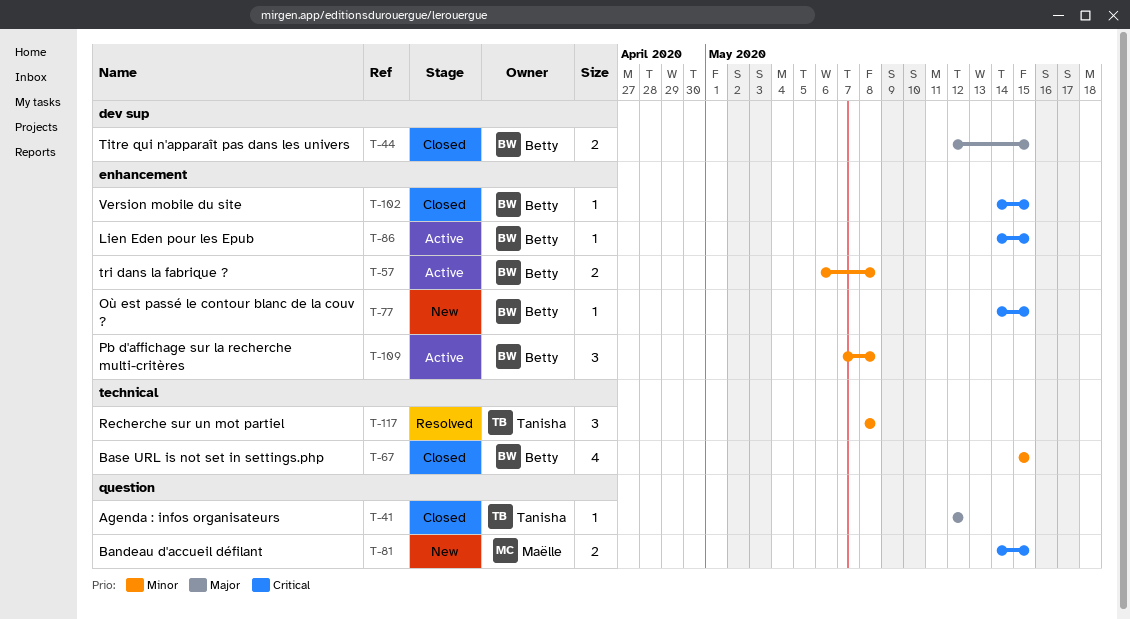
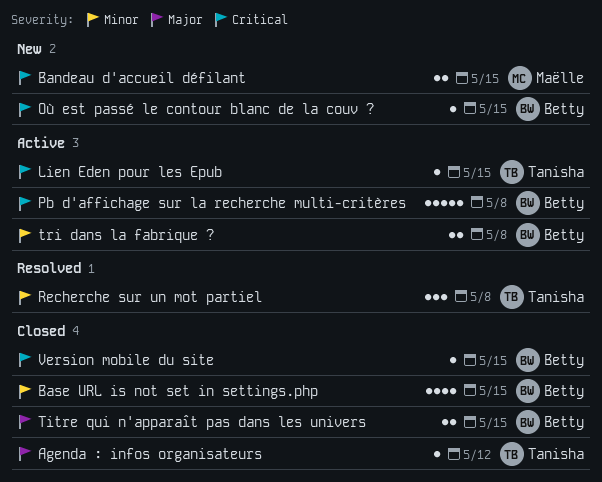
Lien Eden pour les Epub, owner: Betty -> Tanisha
Pb d'affichage sur la recherche multi-critères, priority: Minor -> Critical
Pb d'affichage sur la recherche multi-critères, estimate: 3 -> 5

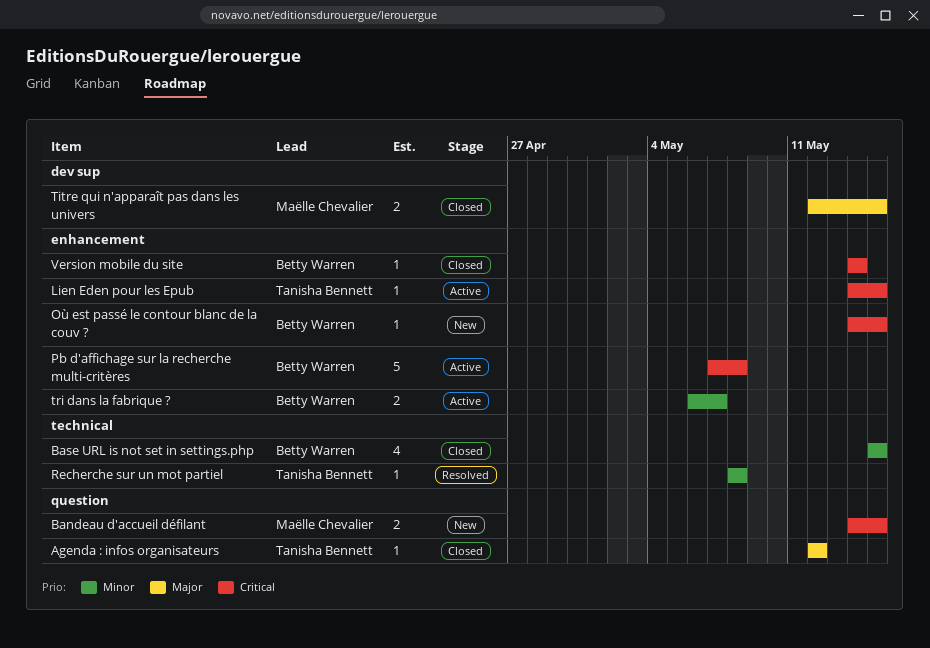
Recherche sur un mot partiel, estimate: 3 -> 1
Titre qui n'apparaît pas dans les univers, owner: Betty Warren -> Maëlle Chevalier
tri dans la fabrique ?, due: May 8 -> May 7
Version mobile du site, due: May 15 -> May 14

